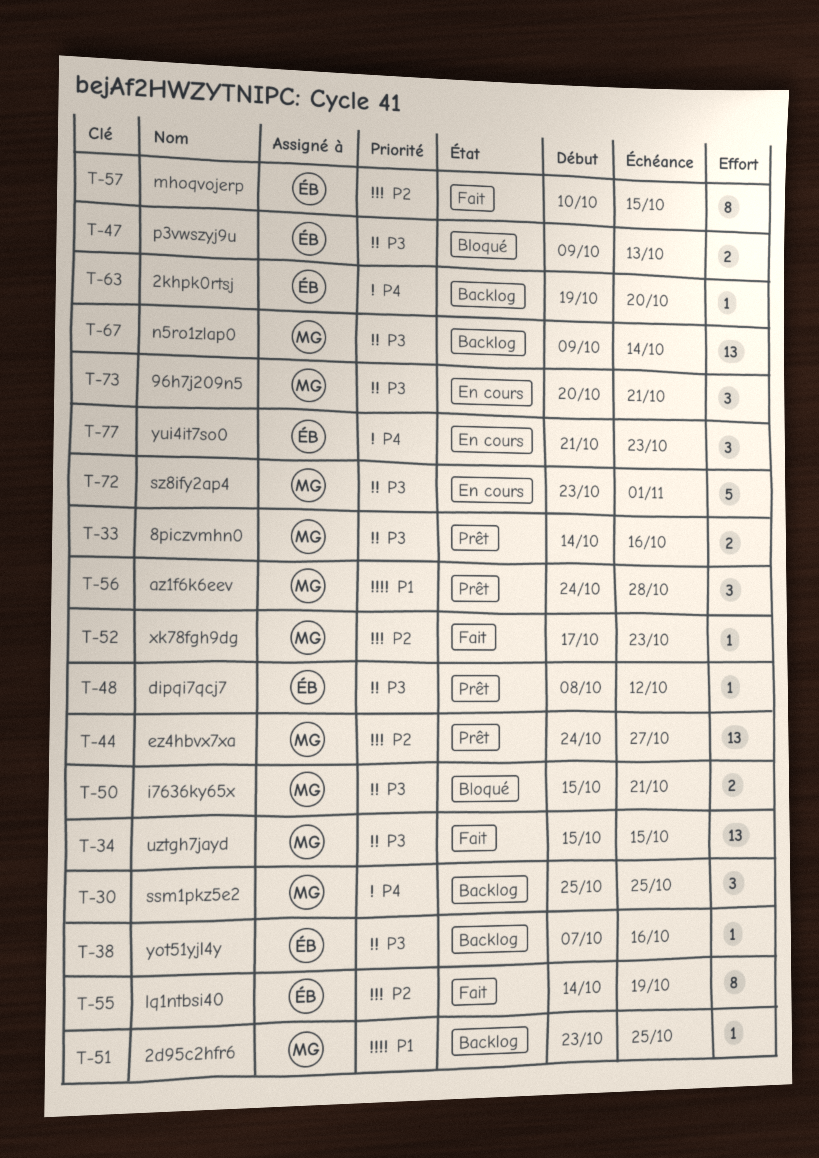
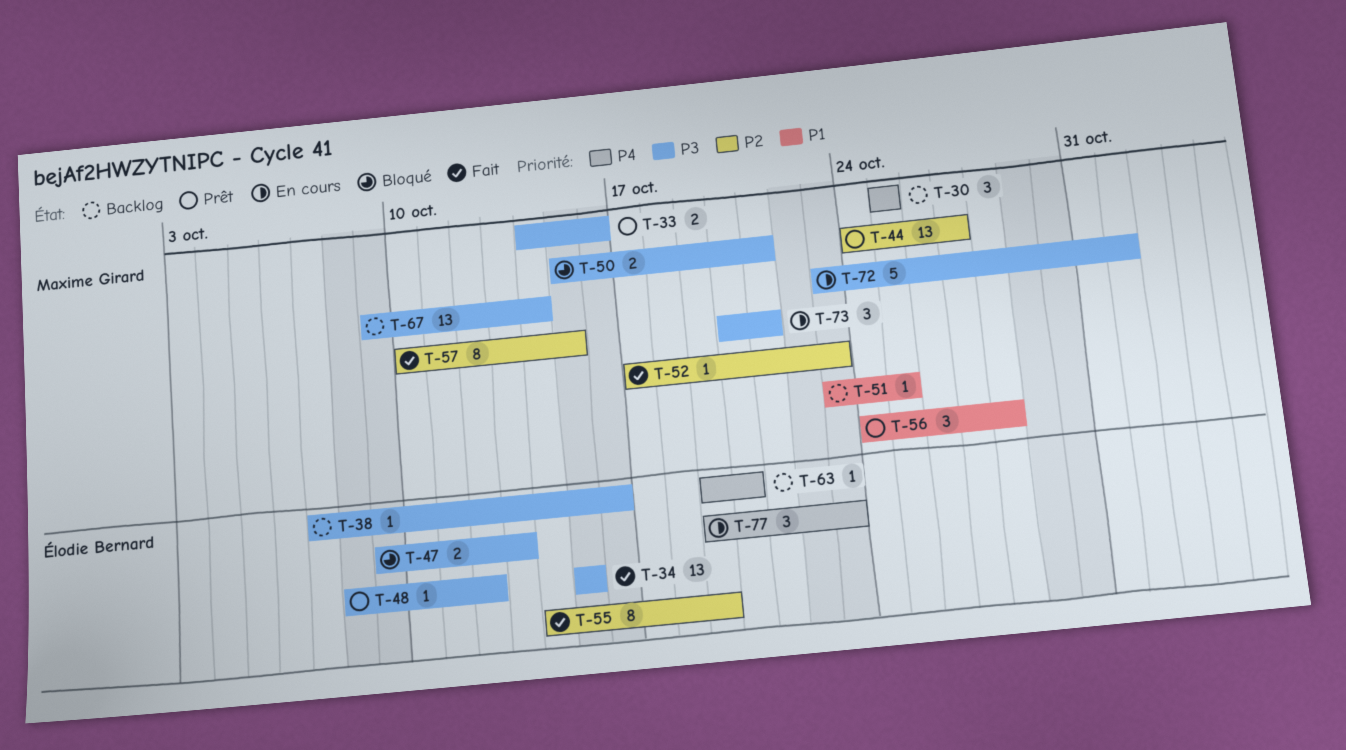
T-34, owner: Maxime Girard -> Élodie Bernard
T-57, owner: Élodie Bernard -> Maxime Girard
T-77, start: Oct 21 -> Oct 19

